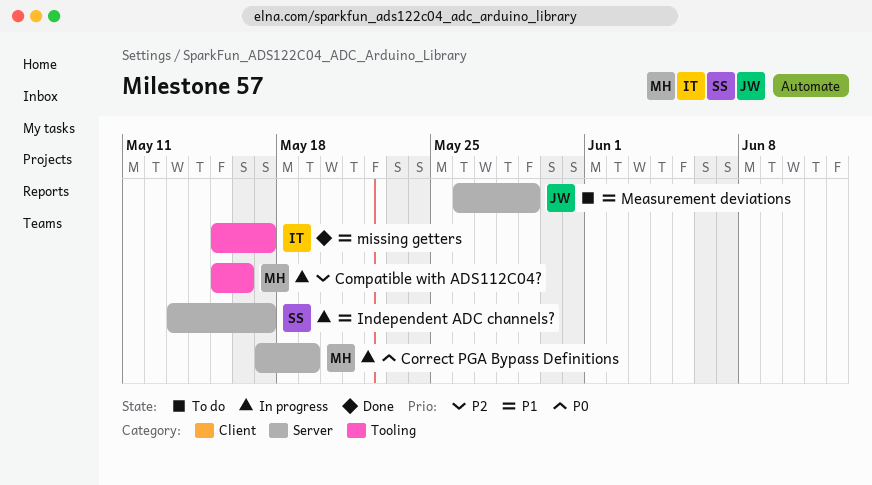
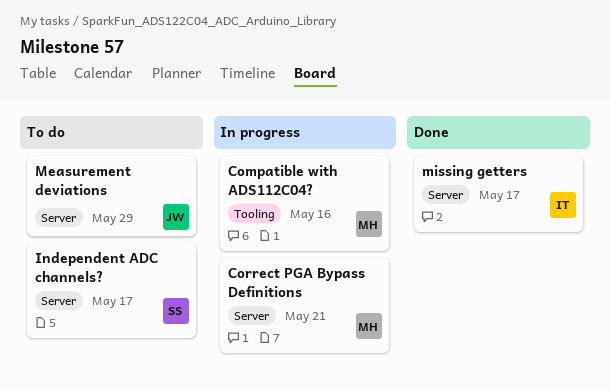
Correct PGA Bypass Definitions, due: May 19 -> May 21
Independent ADC channels?, status: In progress -> To do
missing getters, label: Tooling -> Server

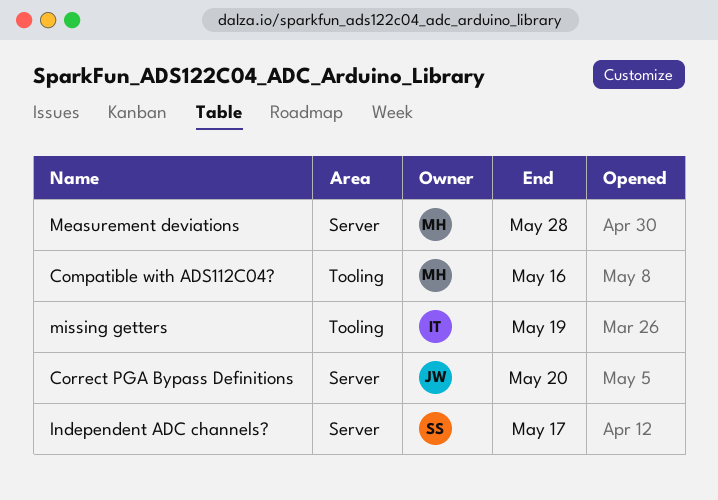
Correct PGA Bypass Definitions, owner: MH -> JW
Correct PGA Bypass Definitions, due: May 21 -> May 20
Measurement deviations, owner: JW -> MH
Measurement deviations, due: May 29 -> May 28
missing getters, label: Server -> Tooling
missing getters, due: May 17 -> May 19

